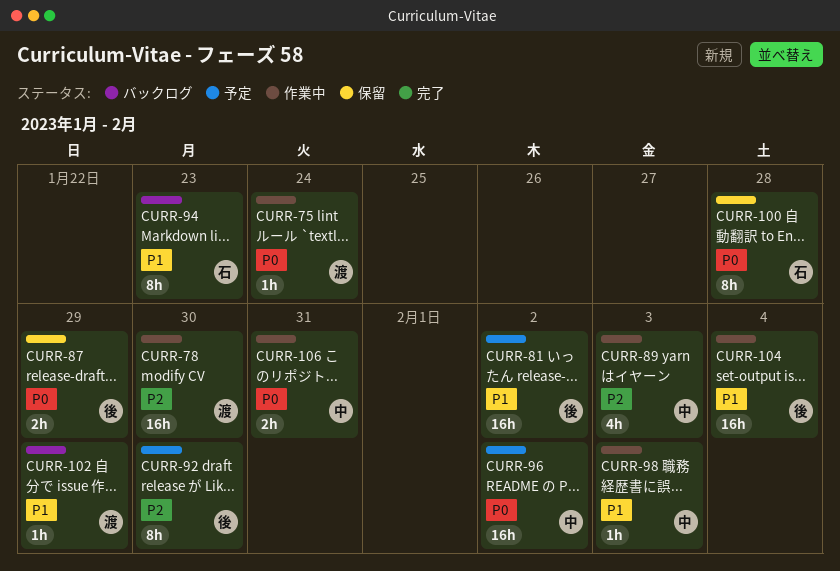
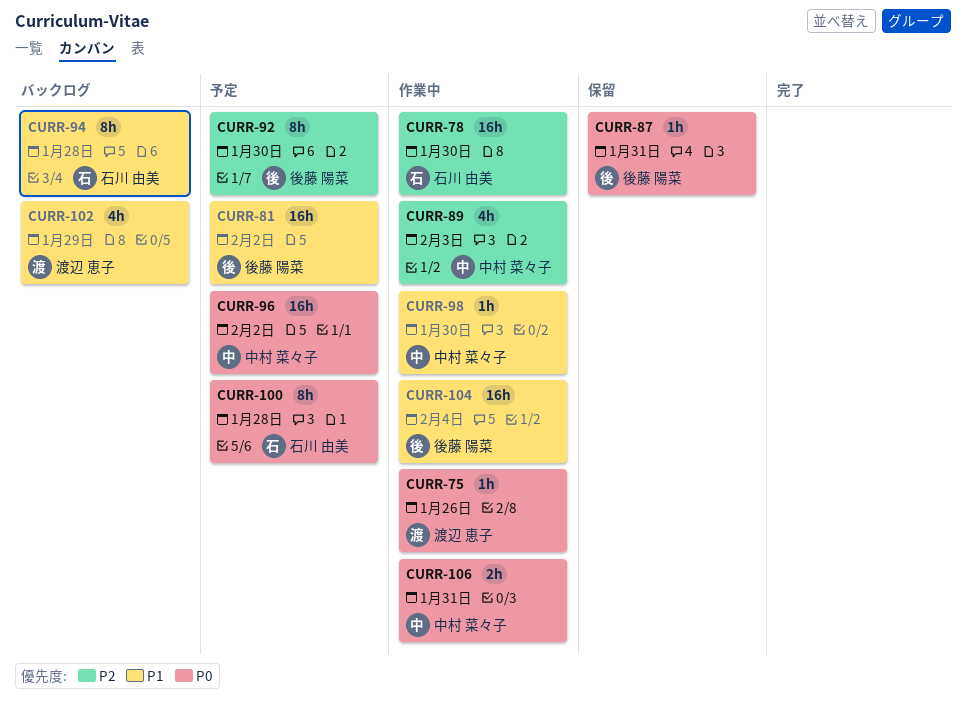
CURR-75, due: Jan 24 -> Jan 26
CURR-78, owner: 渡辺 恵子 -> 石川 由美
CURR-87, estimate: 2h -> 1h
CURR-87, due: Jan 29 -> Jan 31
CURR-94, due: Jan 23 -> Jan 28
CURR-98, due: Feb 3 -> Jan 30
CURR-100, status: 保留 -> 予定
CURR-102, estimate: 1h -> 4h

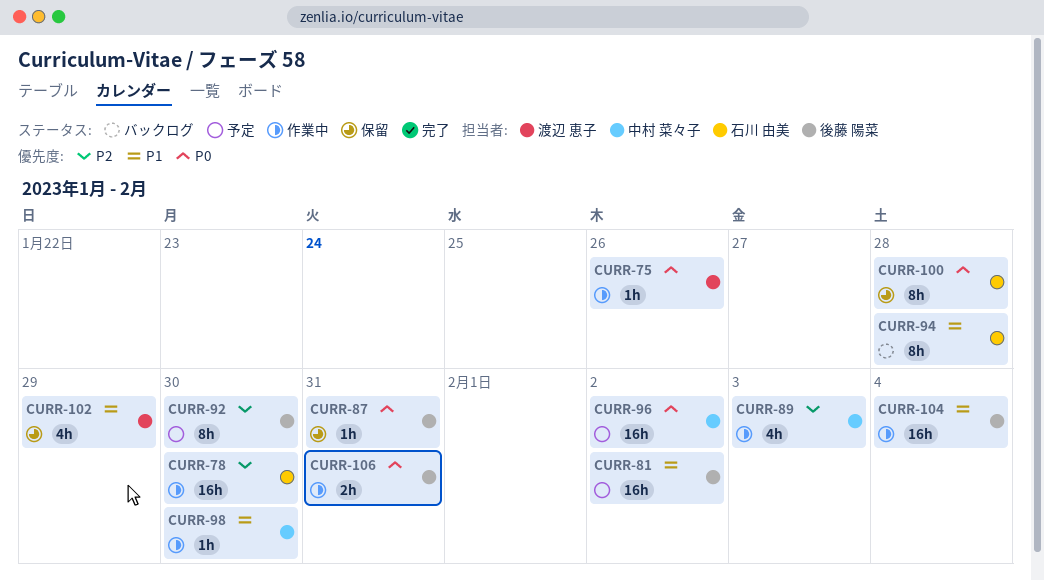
CURR-100, status: 予定 -> 保留
CURR-102, status: バックログ -> 保留
CURR-106, owner: 中村 菜々子 -> 後藤 陽菜

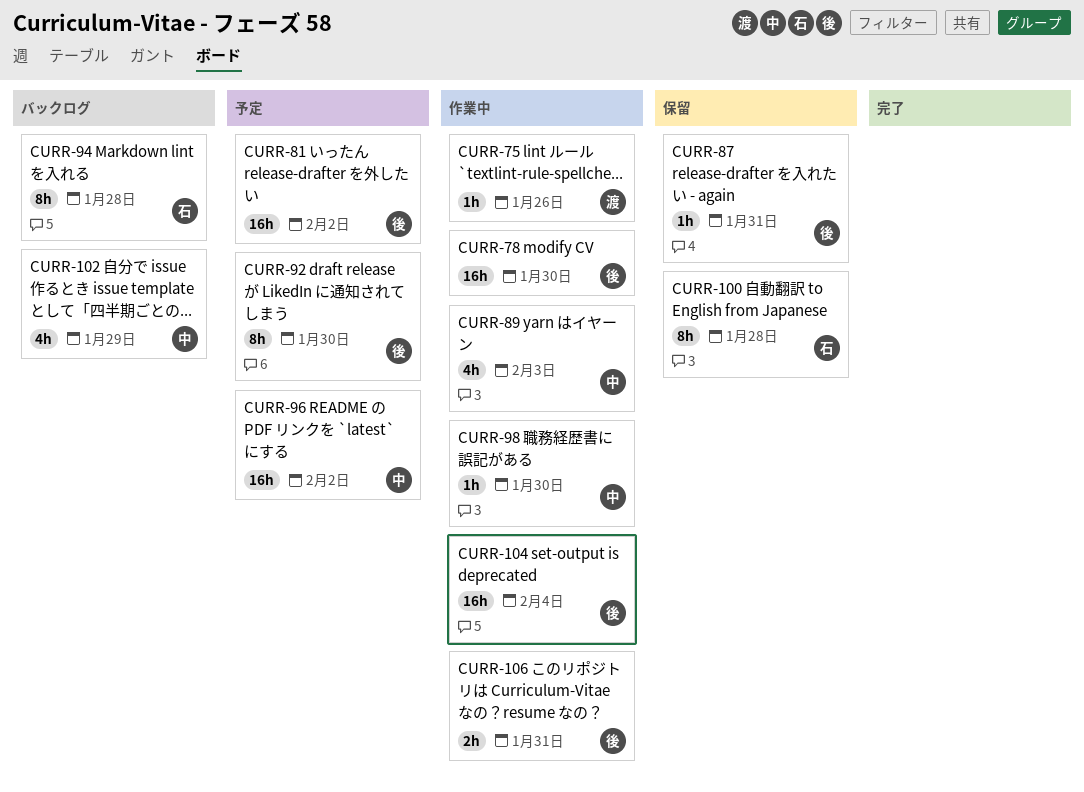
CURR-78, owner: 石川 由美 -> 後藤 陽菜
CURR-102, status: 保留 -> バックログ
CURR-102, owner: 渡辺 恵子 -> 中村 菜々子

